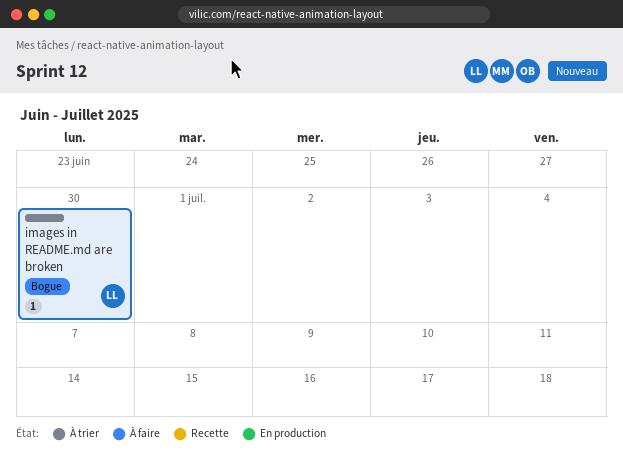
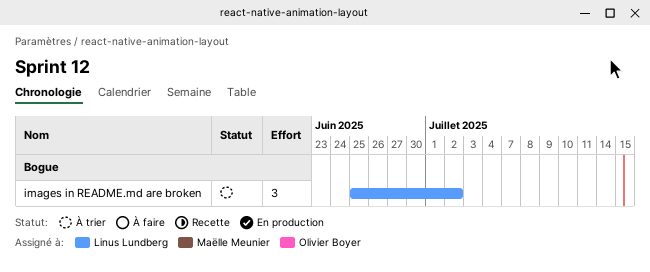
images in README.md are broken, estimate: 1 -> 3
images in README.md are broken, due: Jun 30 -> Jul 2

